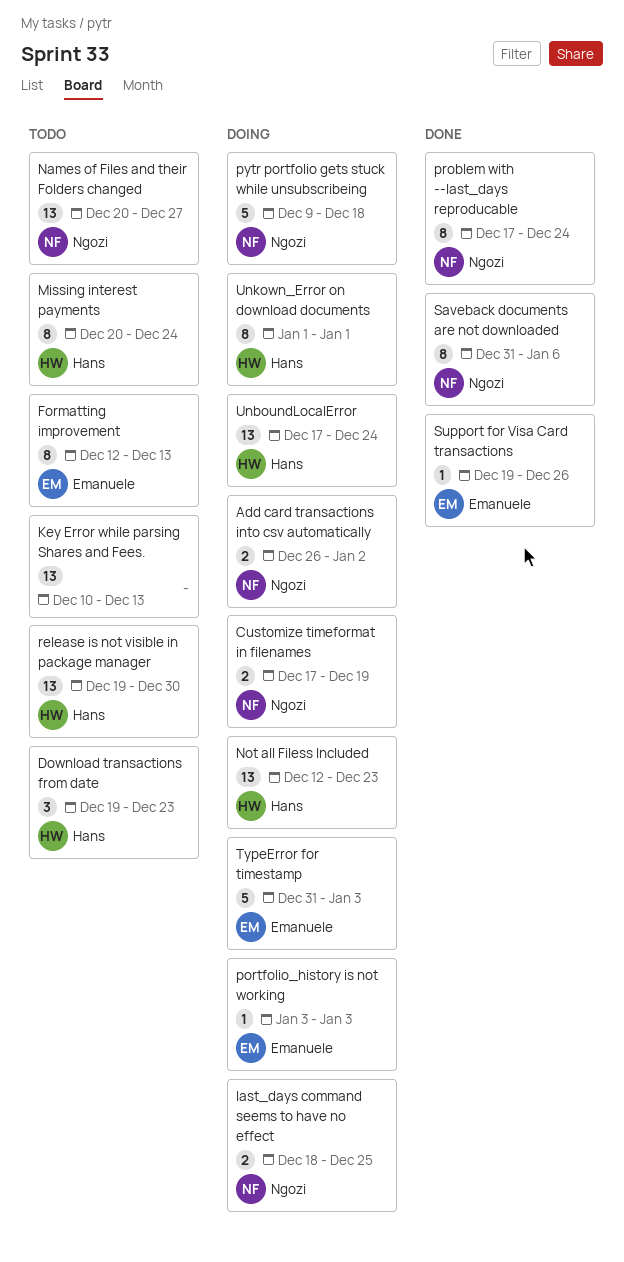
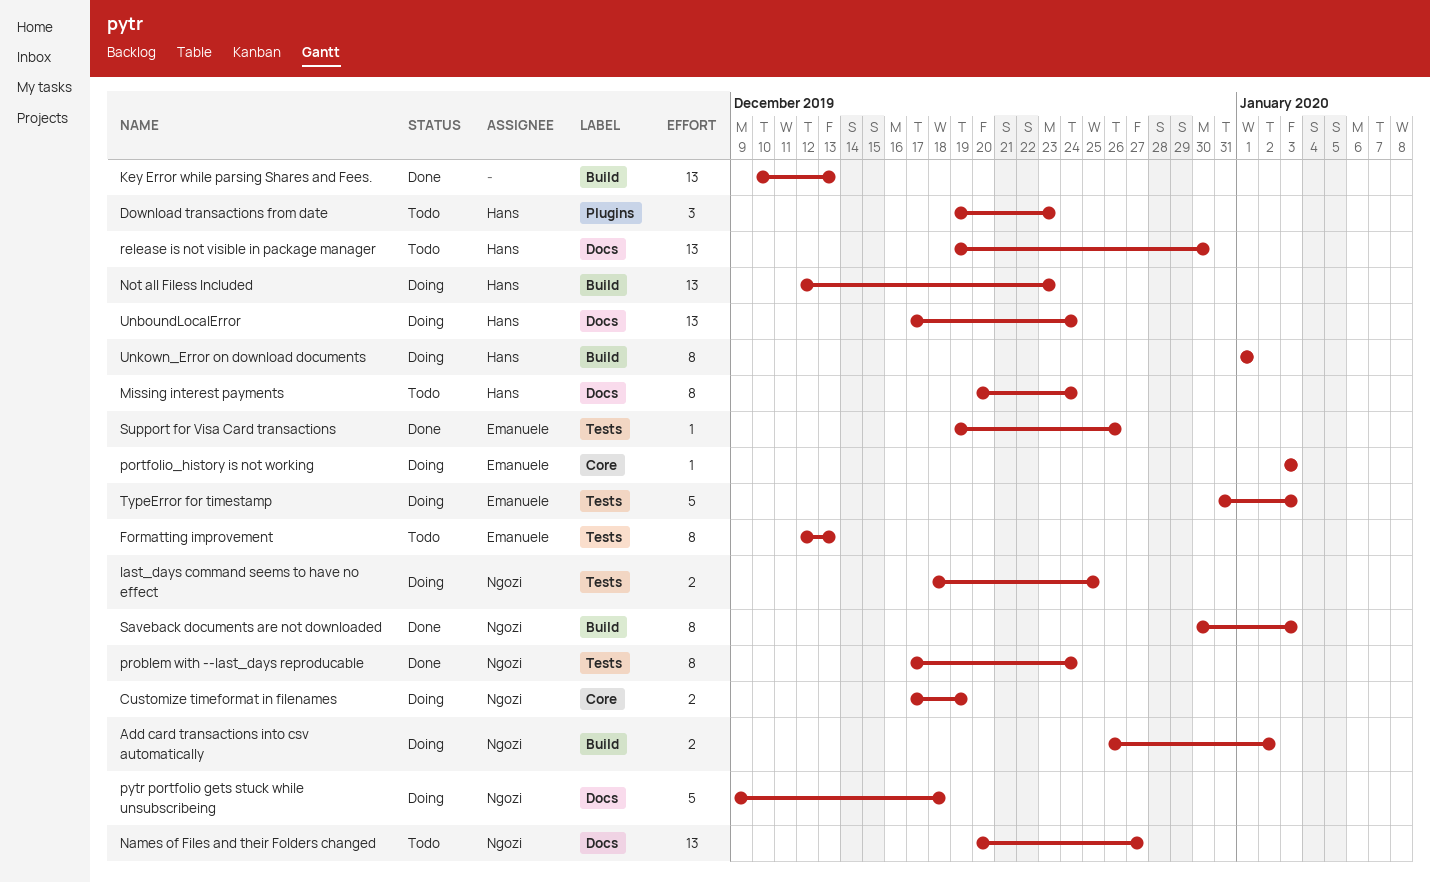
Key Error while parsing Shares and Fees., status: Todo -> Done
Saveback documents are not downloaded, start: Dec 31 -> Dec 30
Saveback documents are not downloaded, due: Jan 6 -> Jan 3

